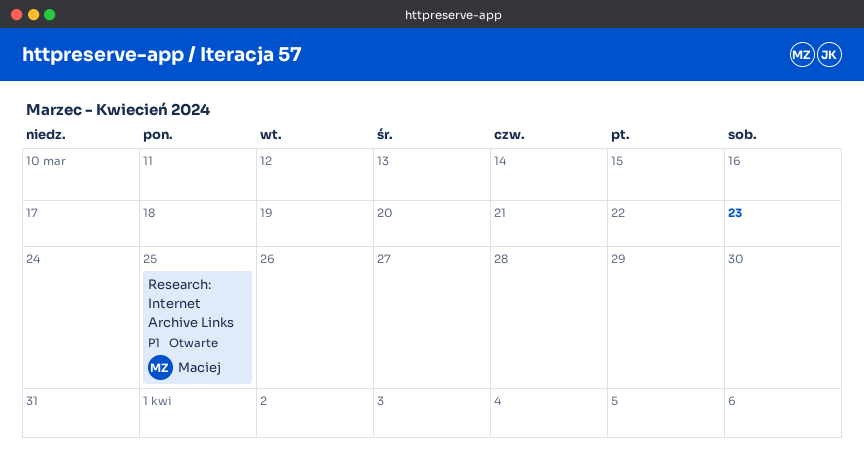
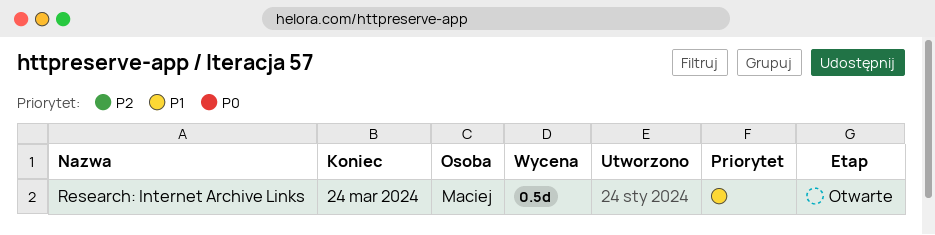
Research: Internet Archive Links, due: Mar 25 -> Mar 24

